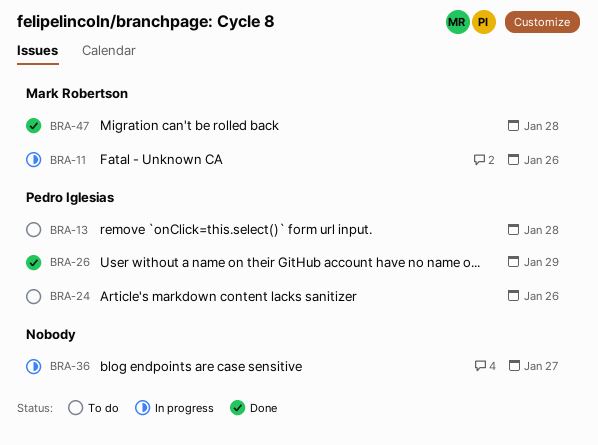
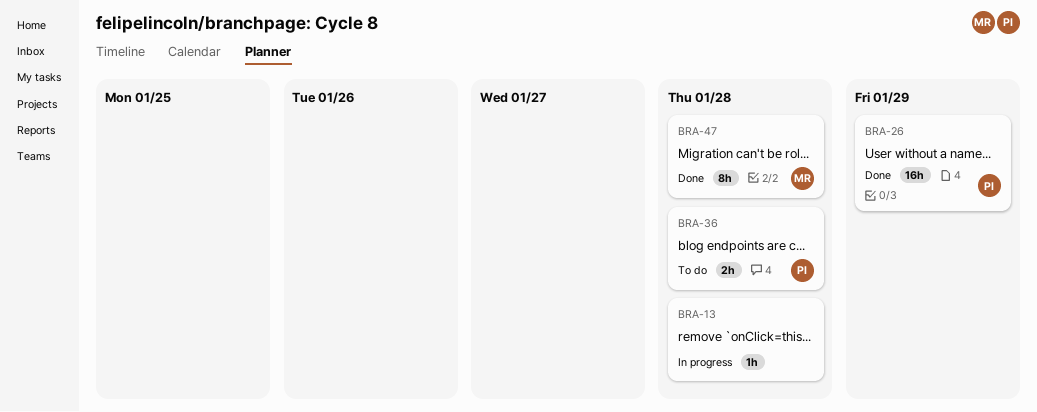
BRA-11: present -> none
BRA-13, status: To do -> In progress
BRA-13, owner: Pedro Iglesias -> none
BRA-24: present -> none
BRA-36, status: In progress -> To do
BRA-36, owner: none -> Pedro Iglesias
BRA-36, due: Jan 27 -> Jan 28

